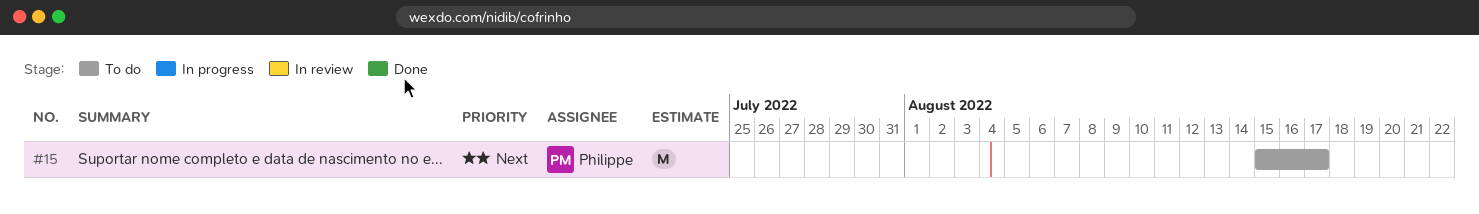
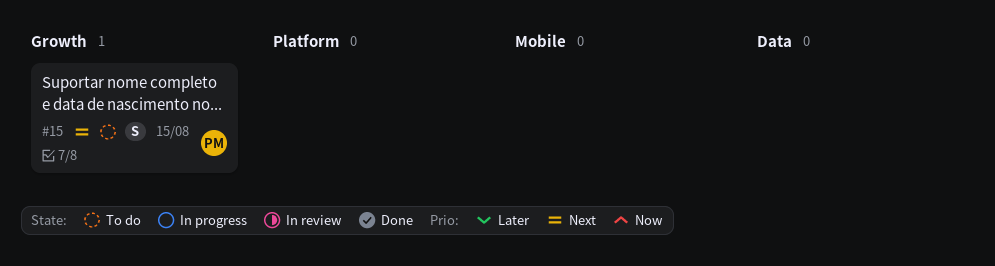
#15, estimate: M -> S
#15, due: Aug 17 -> Aug 15

